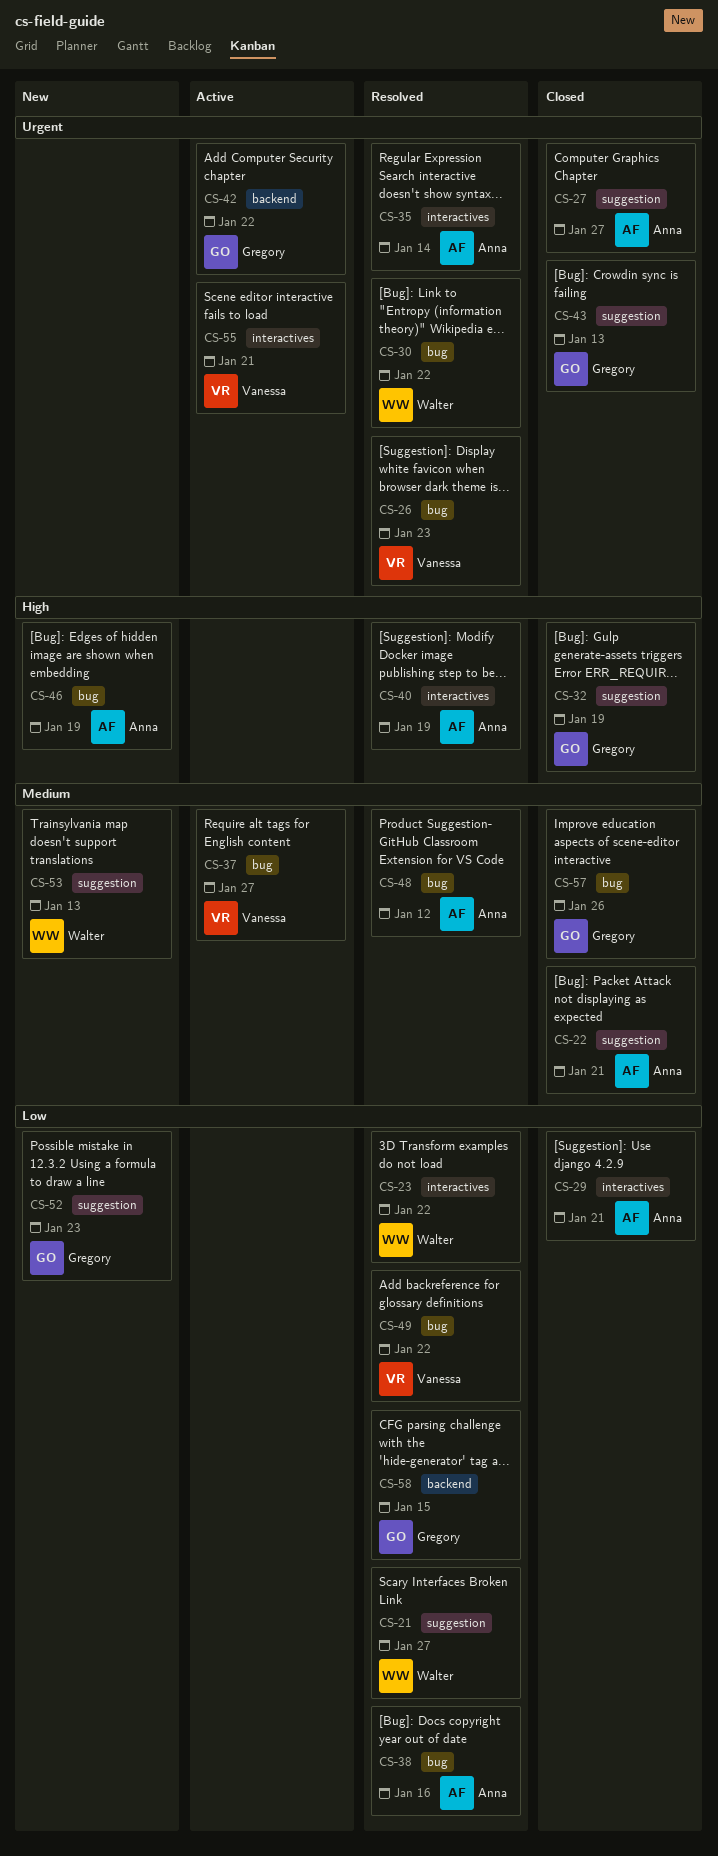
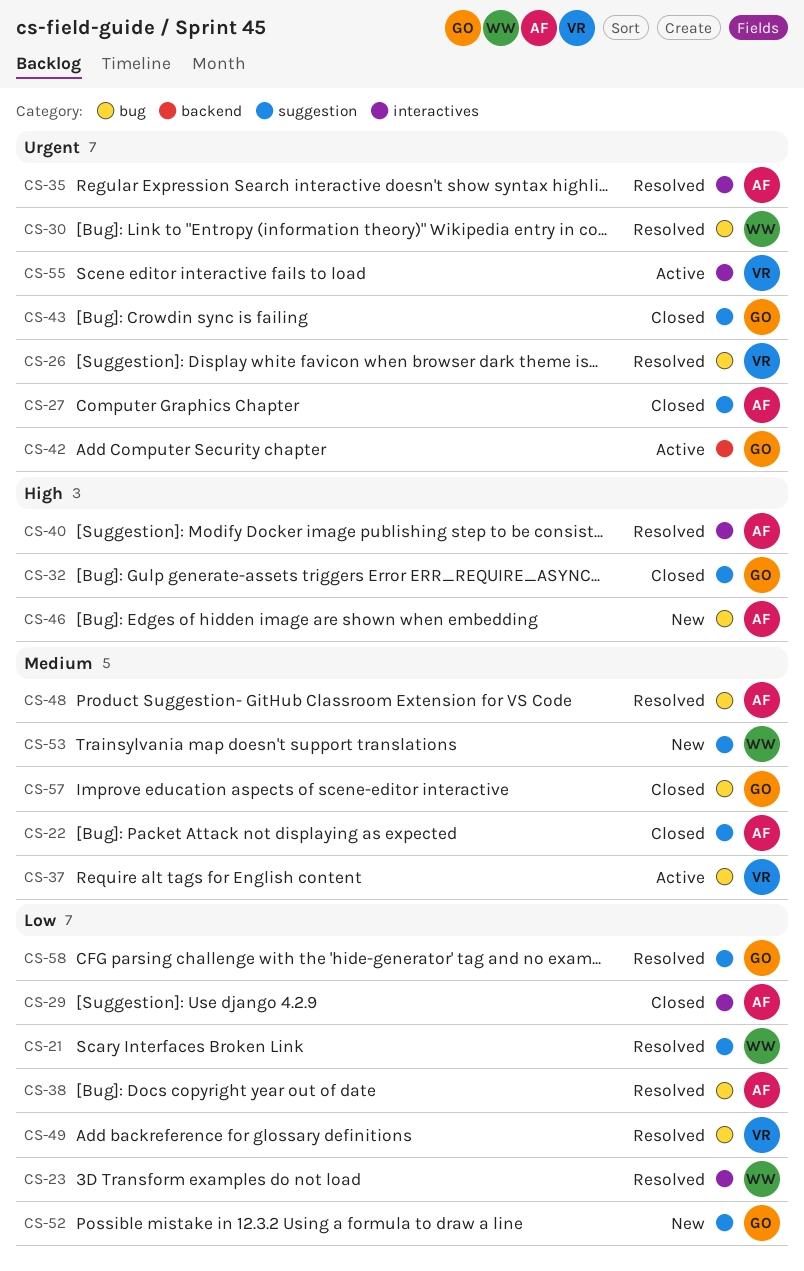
CS-58, label: backend -> suggestion

